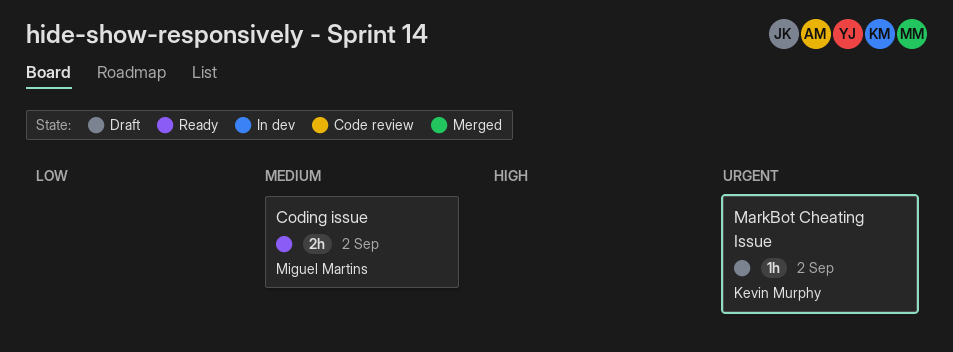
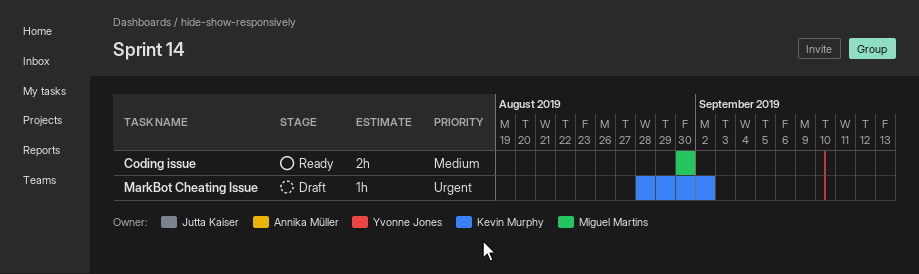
Coding issue, due: Sep 2 -> Aug 30

